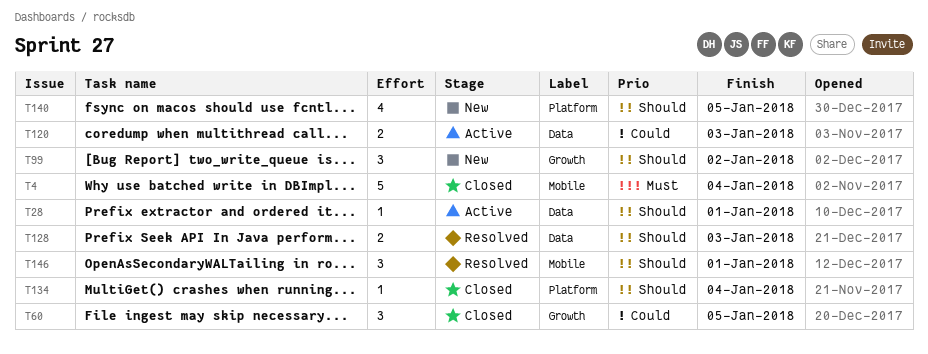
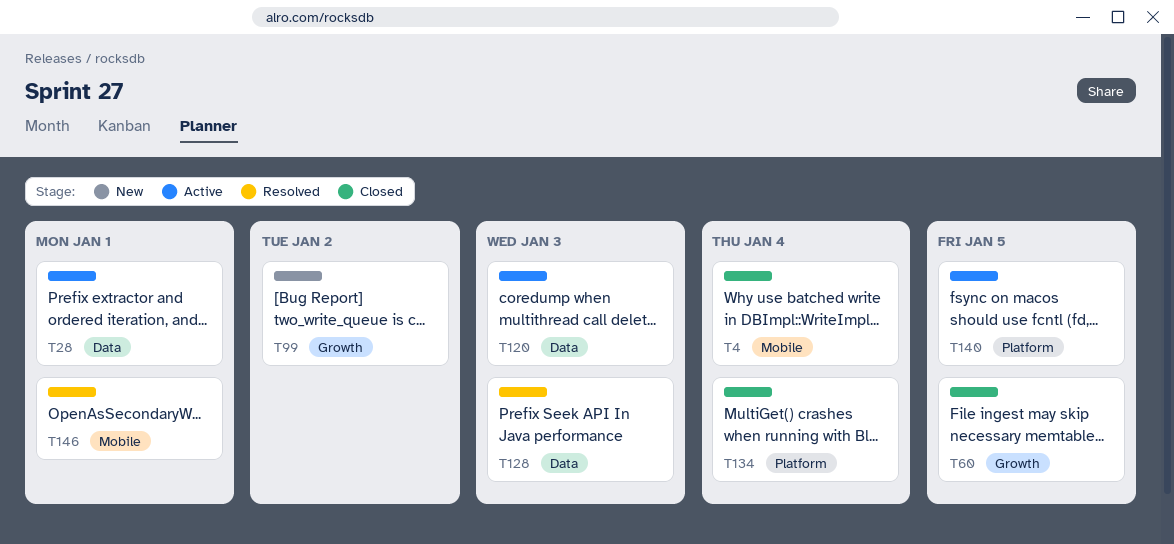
T140, status: New -> Active

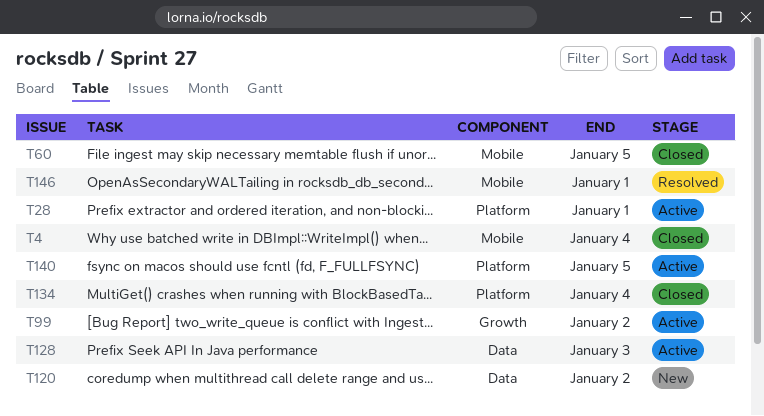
T28, label: Data -> Platform
T60, label: Growth -> Mobile
T99, status: New -> Active
T120, status: Active -> New
T120, due: Jan 3 -> Jan 2
T128, status: Resolved -> Active

